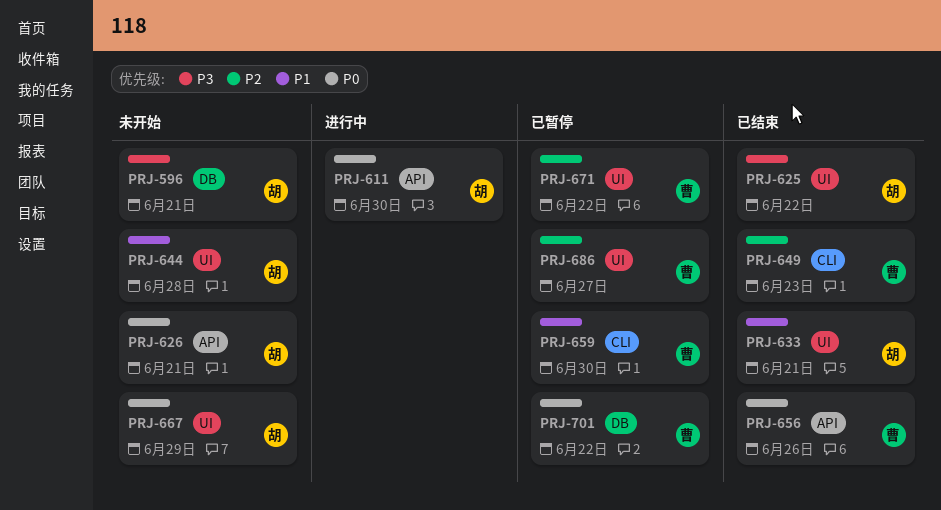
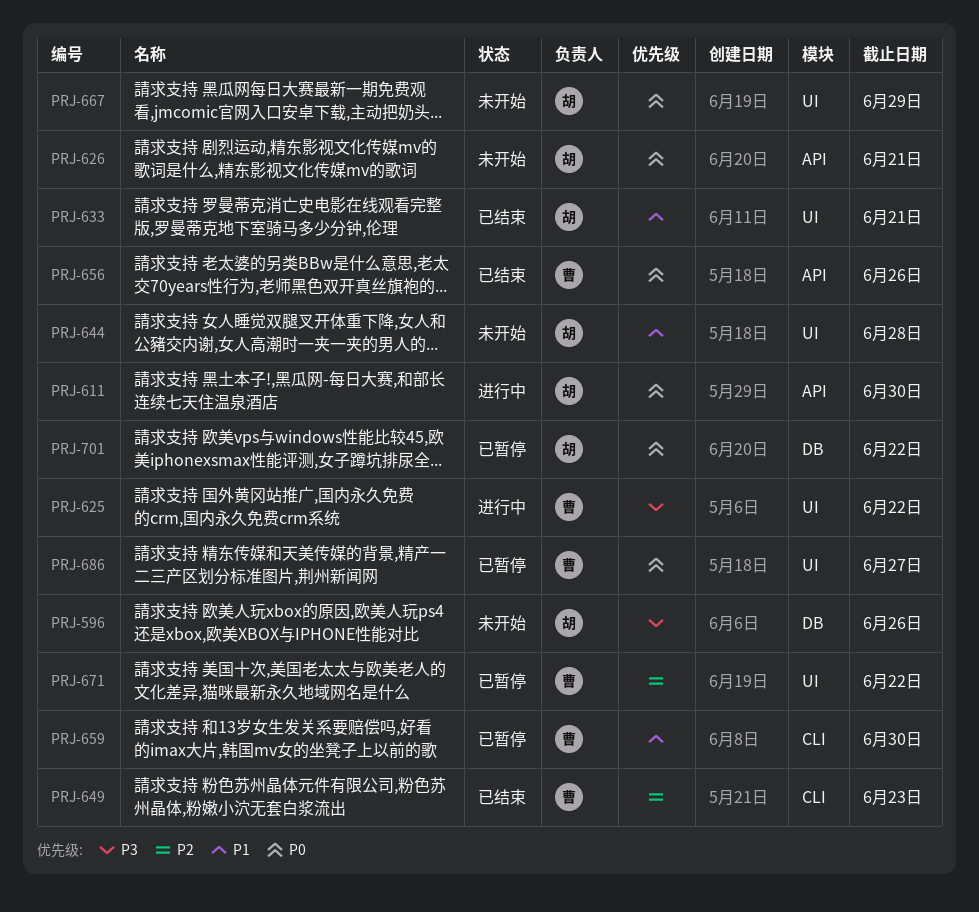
PRJ-596, due: Jun 21 -> Jun 26
PRJ-625, status: 已结束 -> 进行中
PRJ-625, owner: 胡 -> 曹
PRJ-686, priority: P2 -> P0
PRJ-701, owner: 曹 -> 胡

